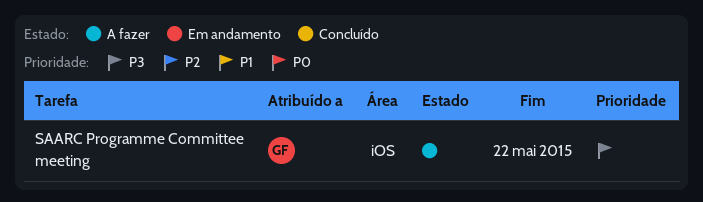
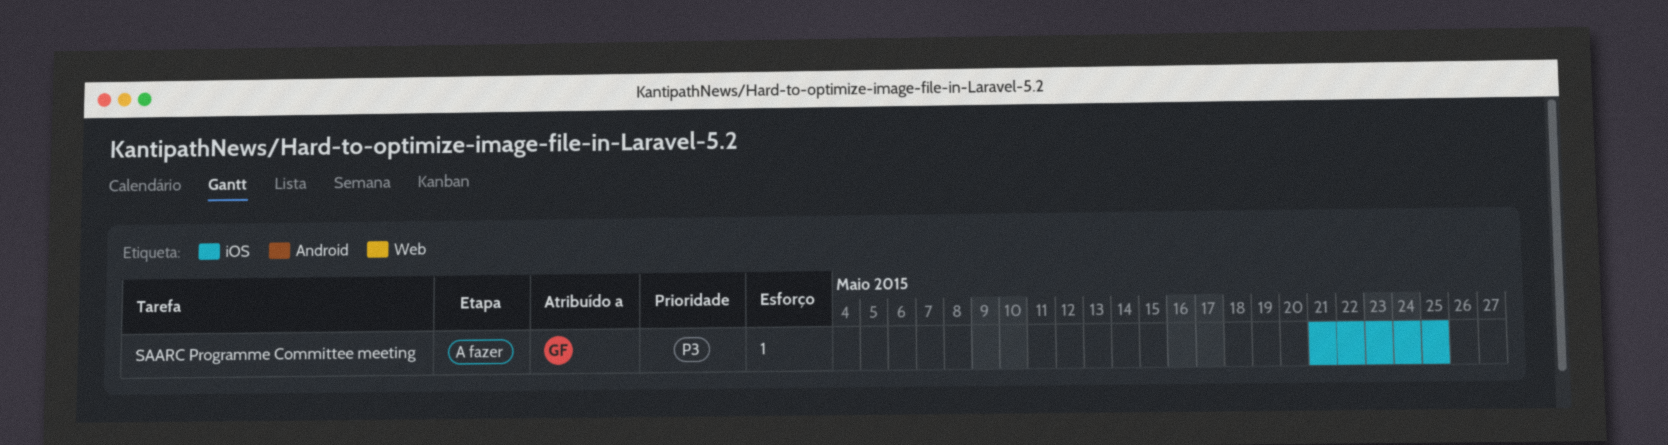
SAARC Programme Committee meeting, due: May 22 -> May 25

